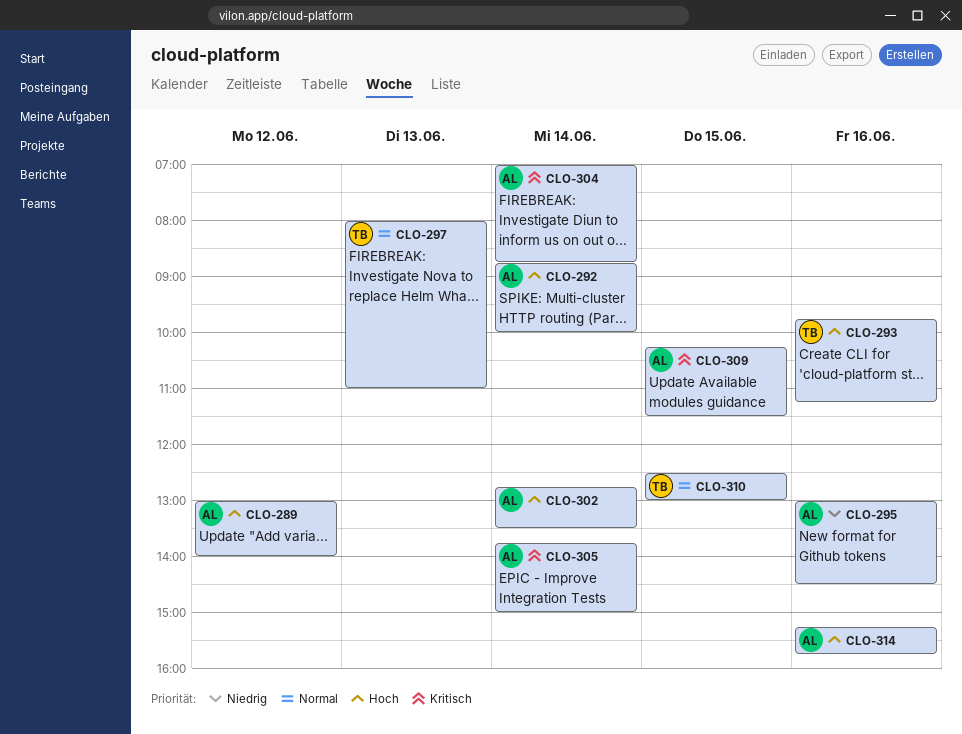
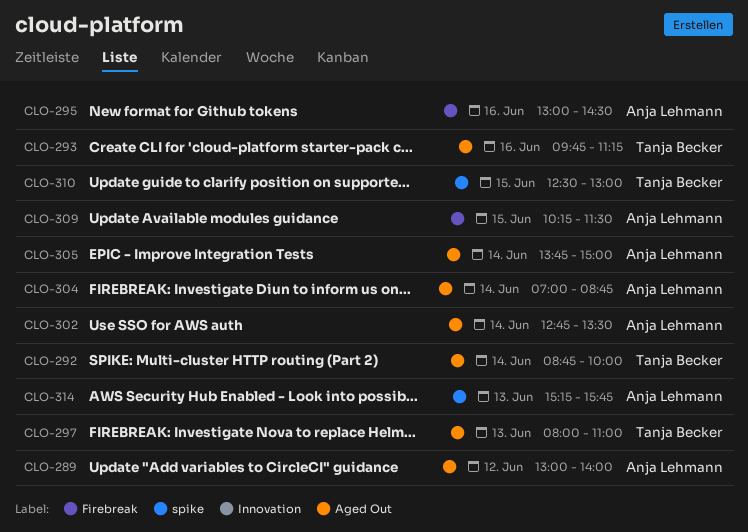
CLO-292, owner: Anja Lehmann -> Tanja Becker
CLO-314, day: Jun 16 -> Jun 13

